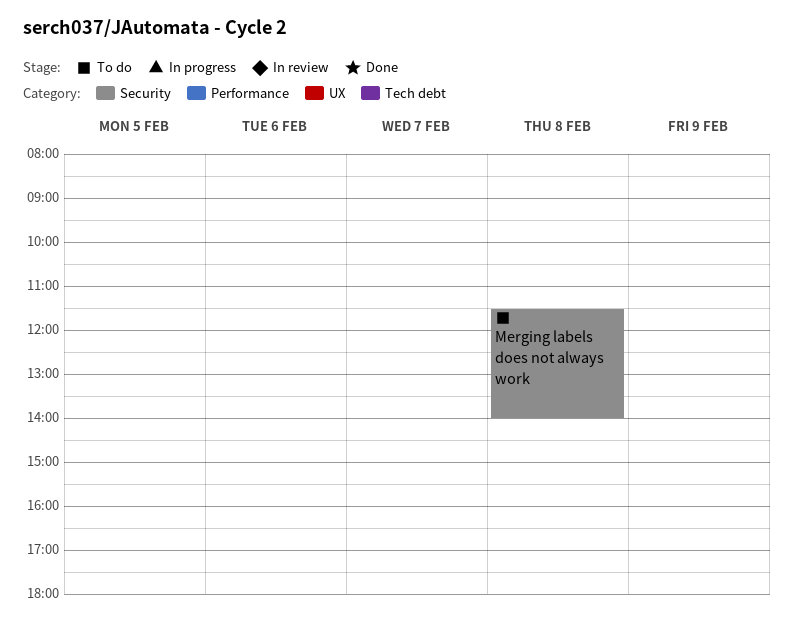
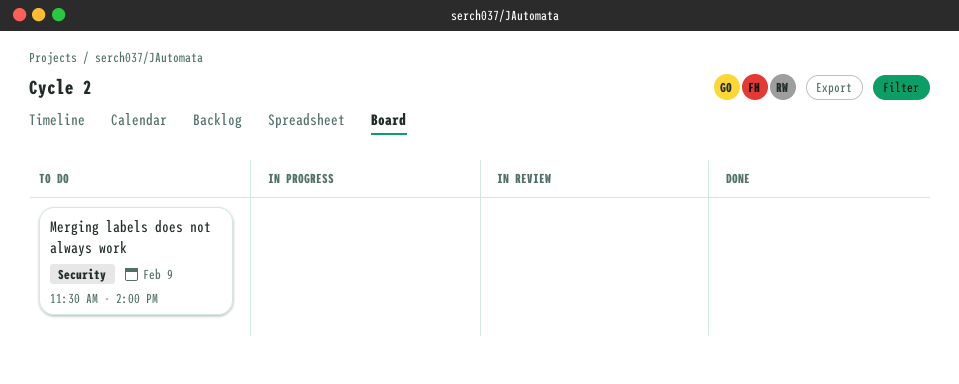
Merging labels does not always work, day: Feb 8 -> Feb 9

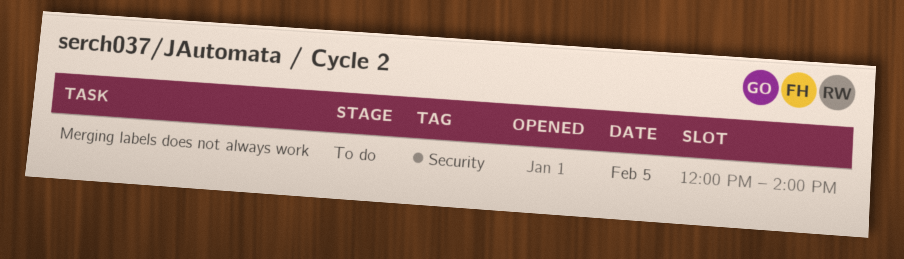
Merging labels does not always work, day: Feb 9 -> Feb 5
Merging labels does not always work, begins: 11:30 -> 12:00

